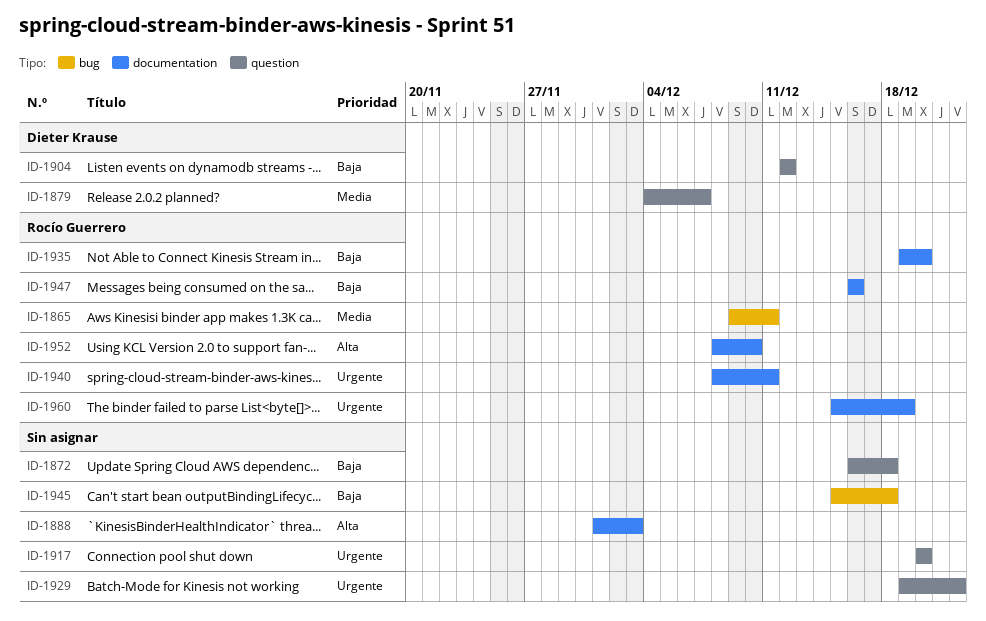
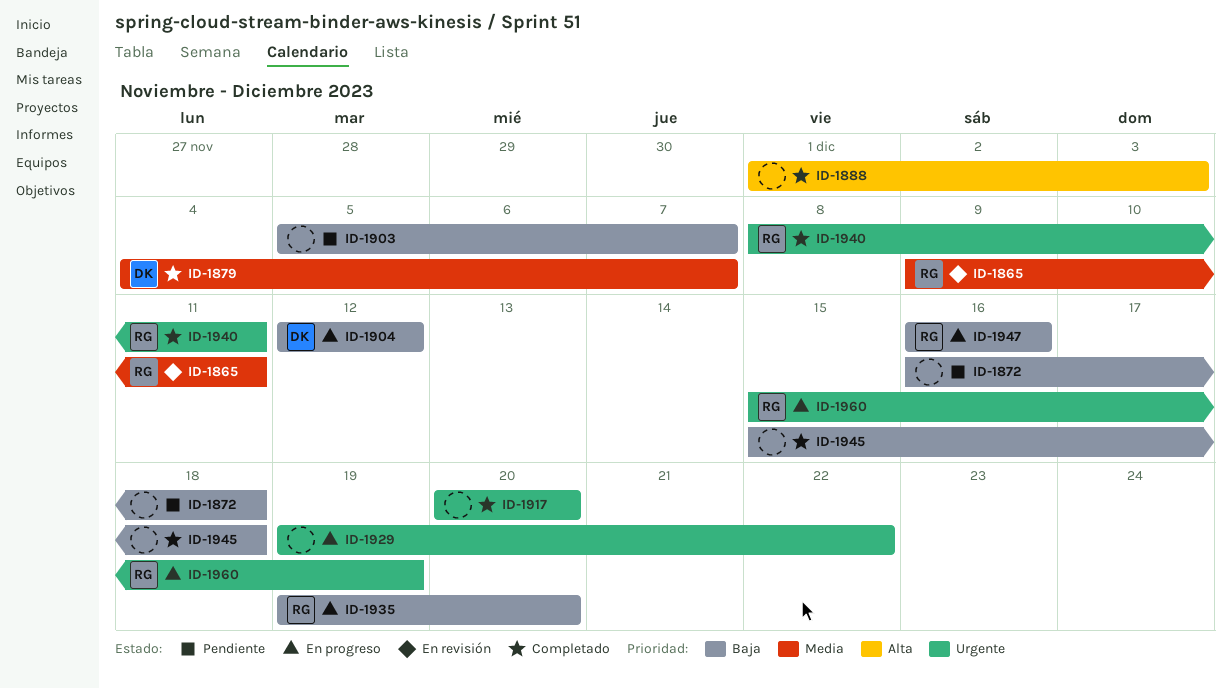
ID-1903: none -> present
ID-1952: present -> none

